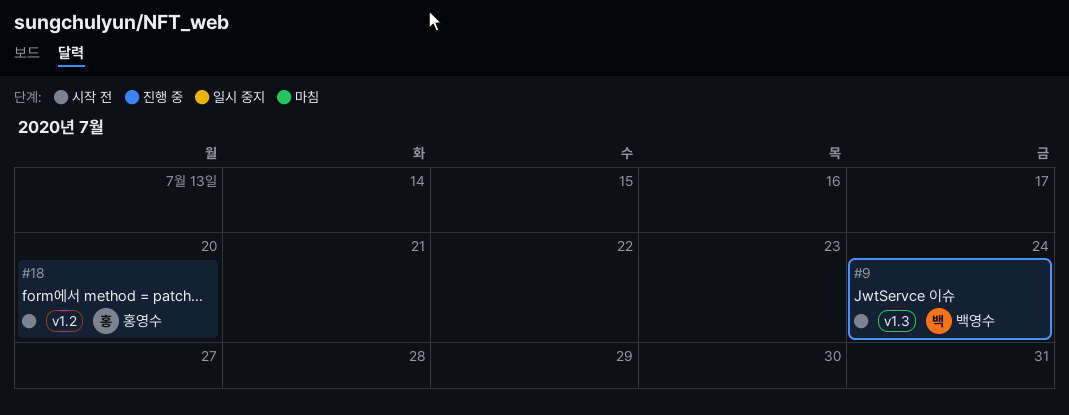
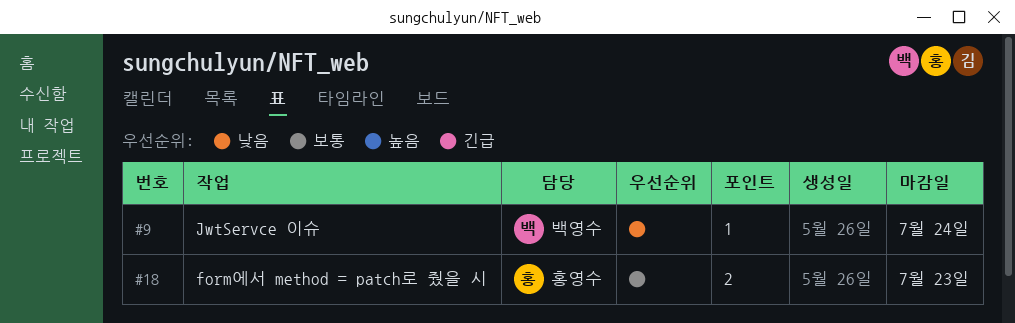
#18, due: Jul 20 -> Jul 23

